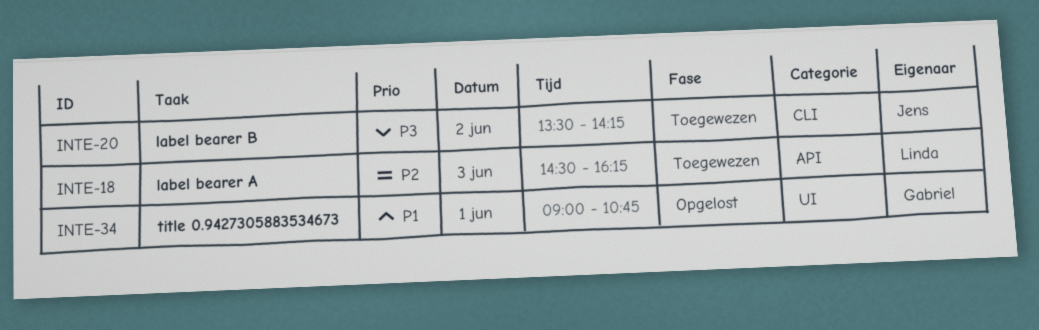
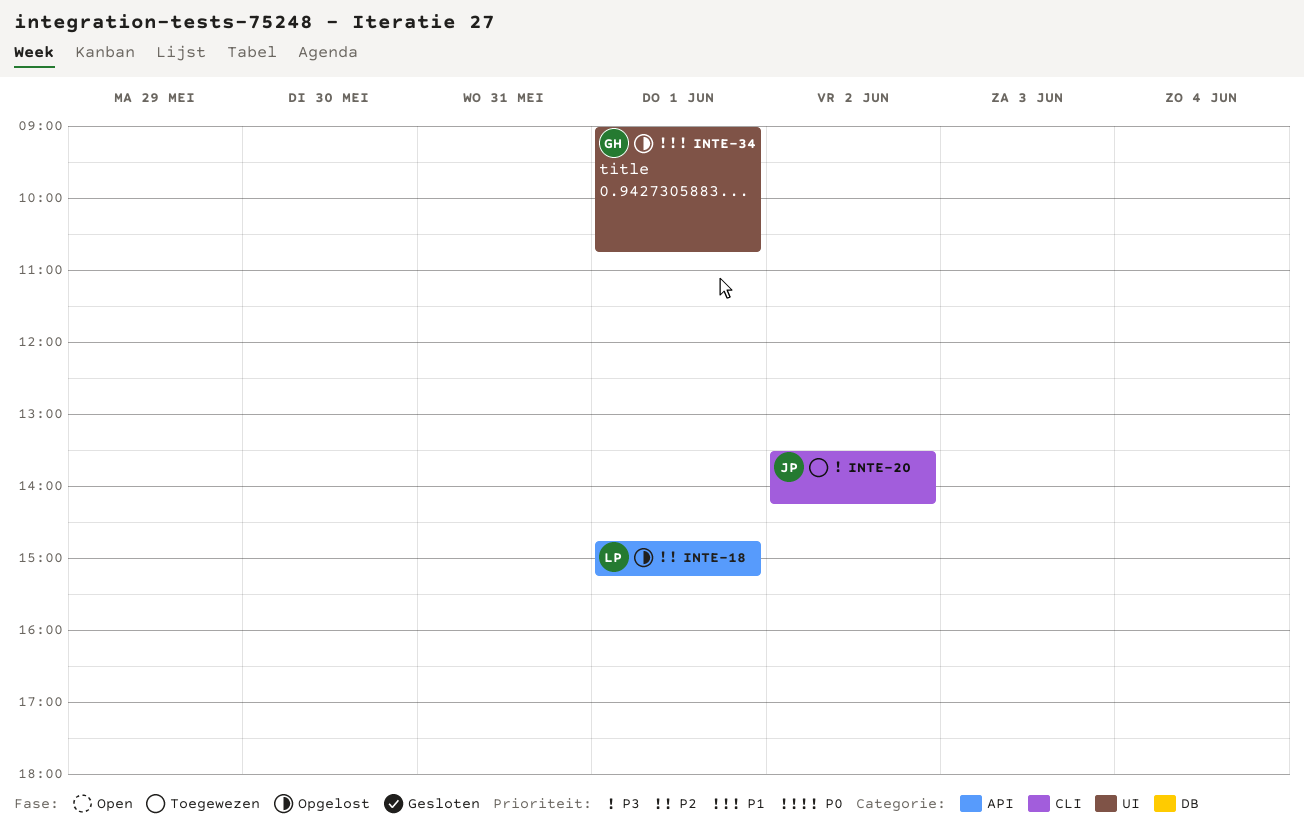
INTE-18, status: Toegewezen -> Opgelost
INTE-18, day: Jun 3 -> Jun 1
INTE-18, begins: 14:30 -> 14:45
INTE-18, ends: 16:15 -> 15:15

